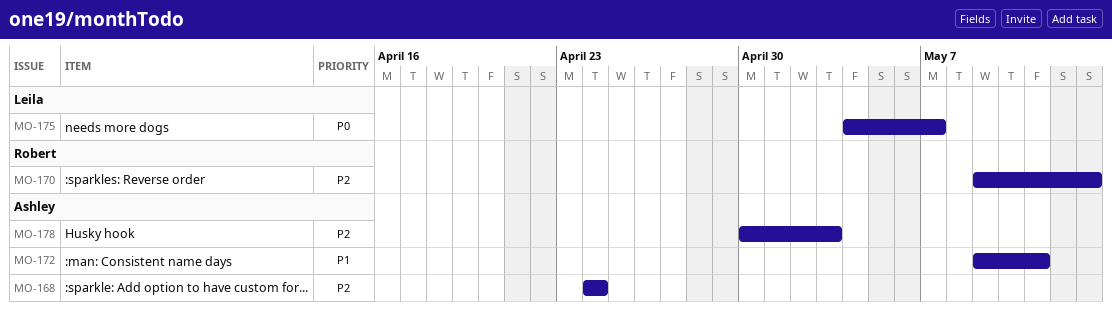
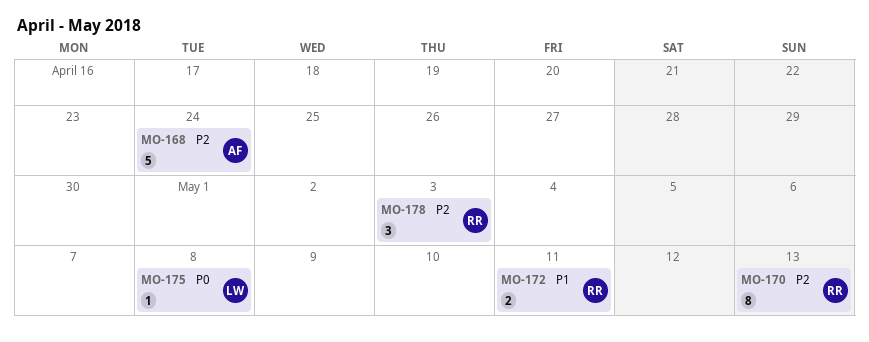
MO-172, owner: Ashley -> Robert
MO-175, due: May 7 -> May 8
MO-178, owner: Ashley -> Robert

